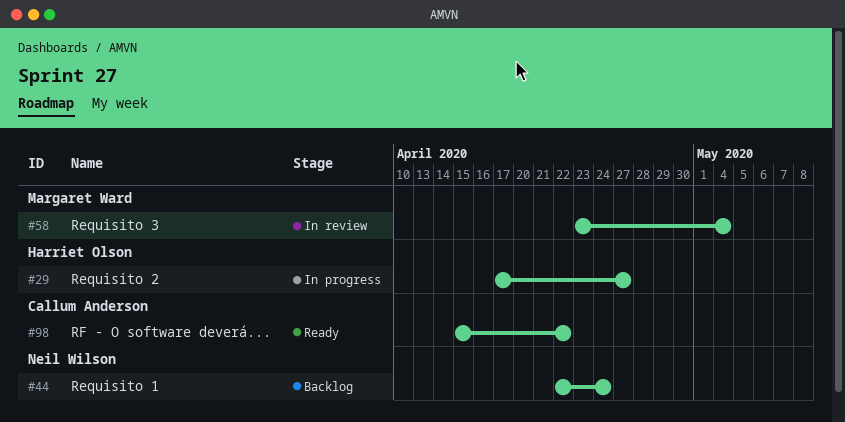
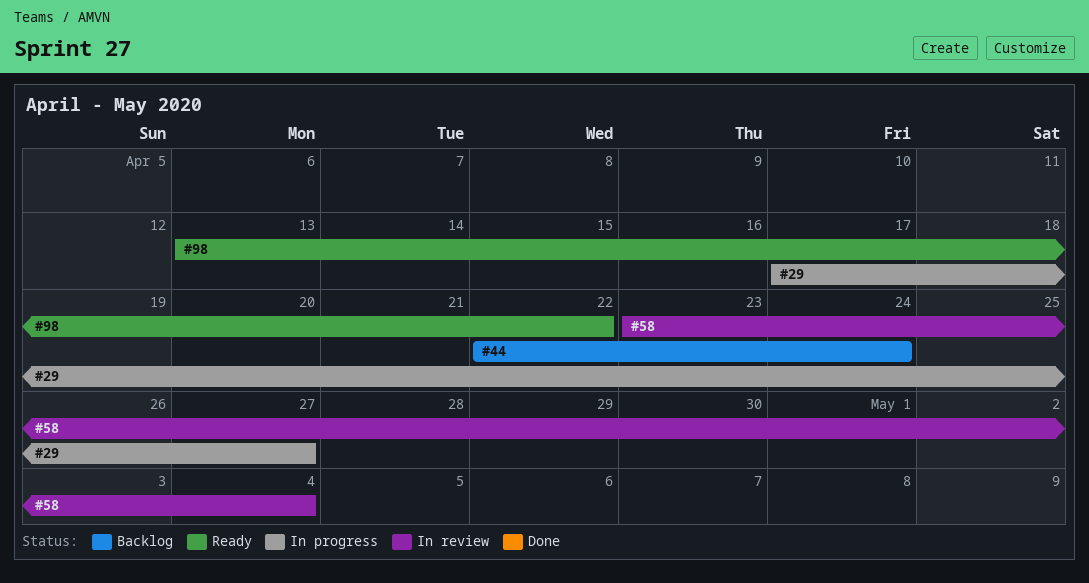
#98, start: Apr 15 -> Apr 13

